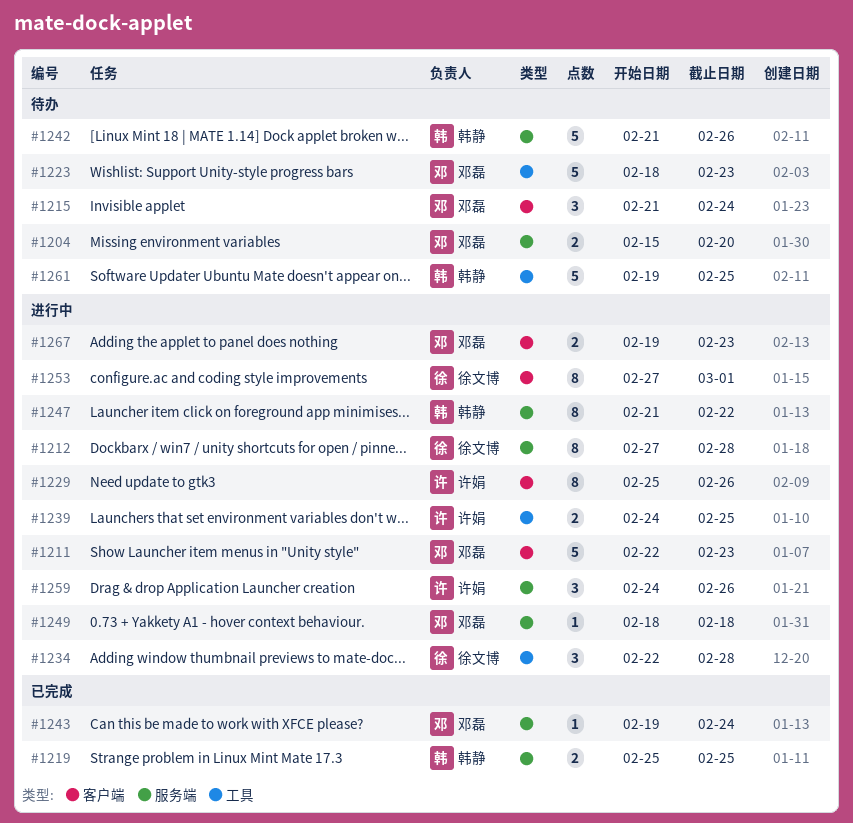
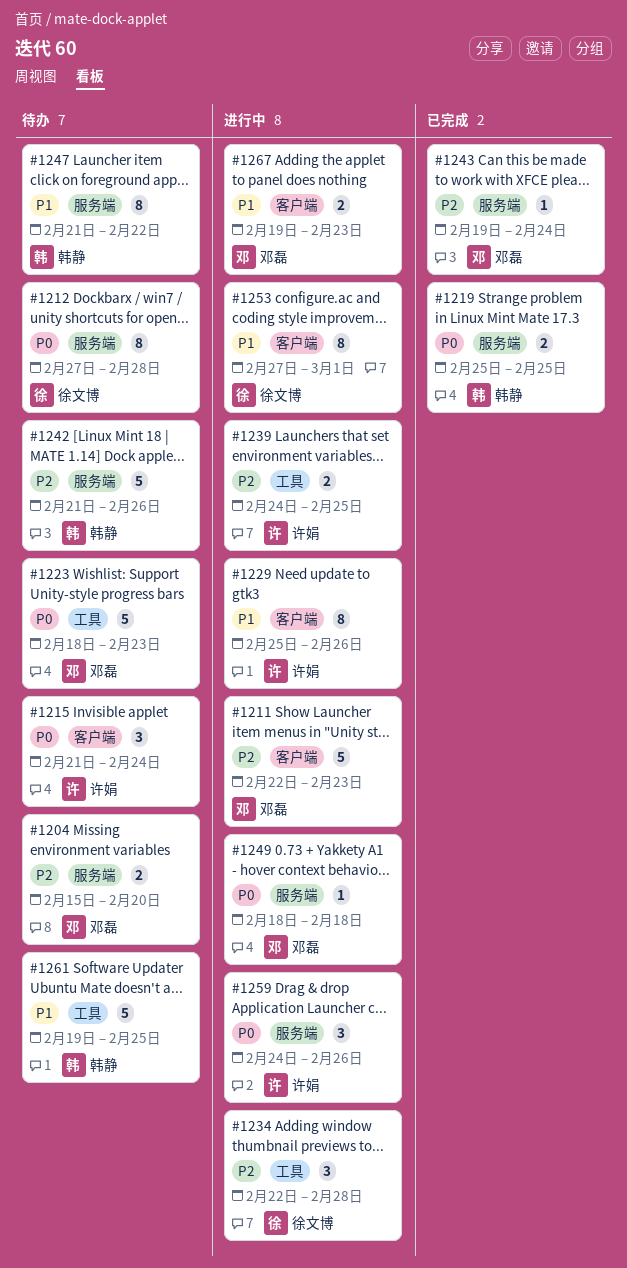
#1212, status: 进行中 -> 待办
#1215, owner: 邓磊 -> 许娟
#1247, status: 进行中 -> 待办

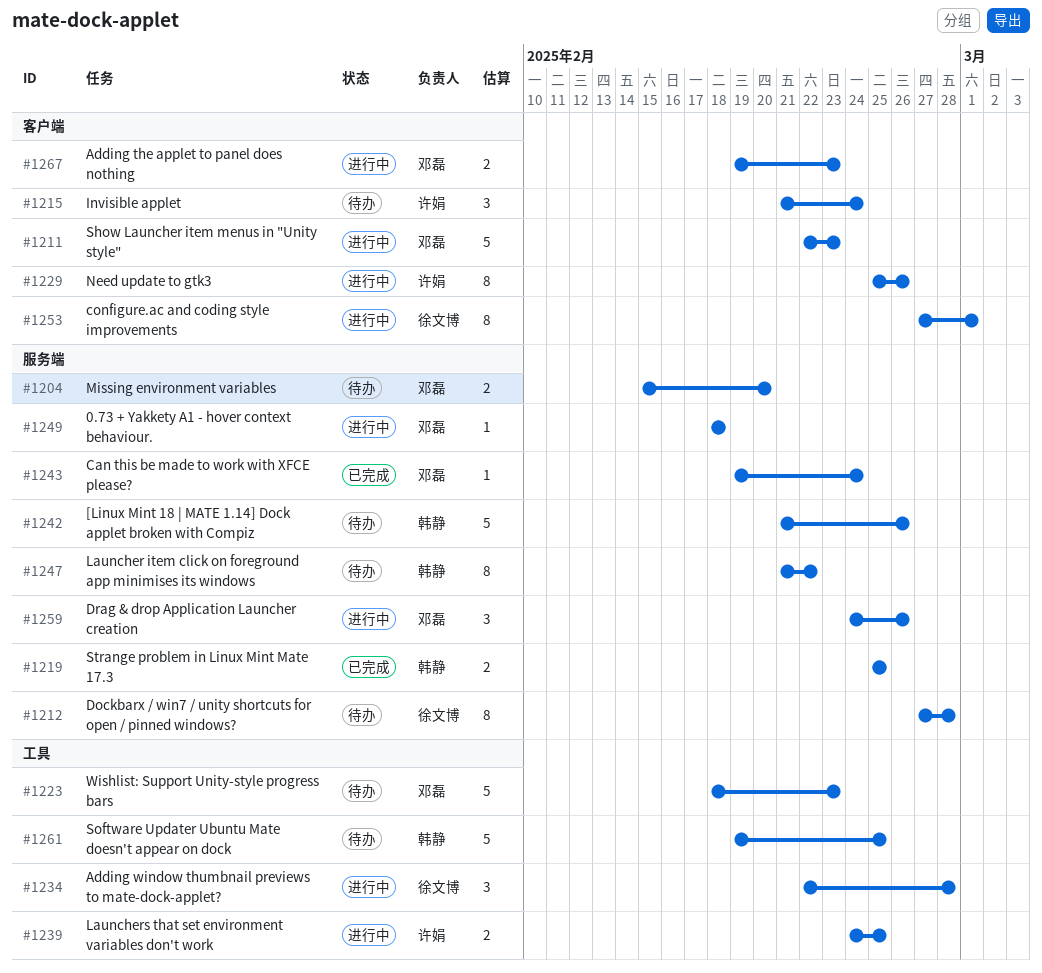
#1259, owner: 许娟 -> 邓磊

